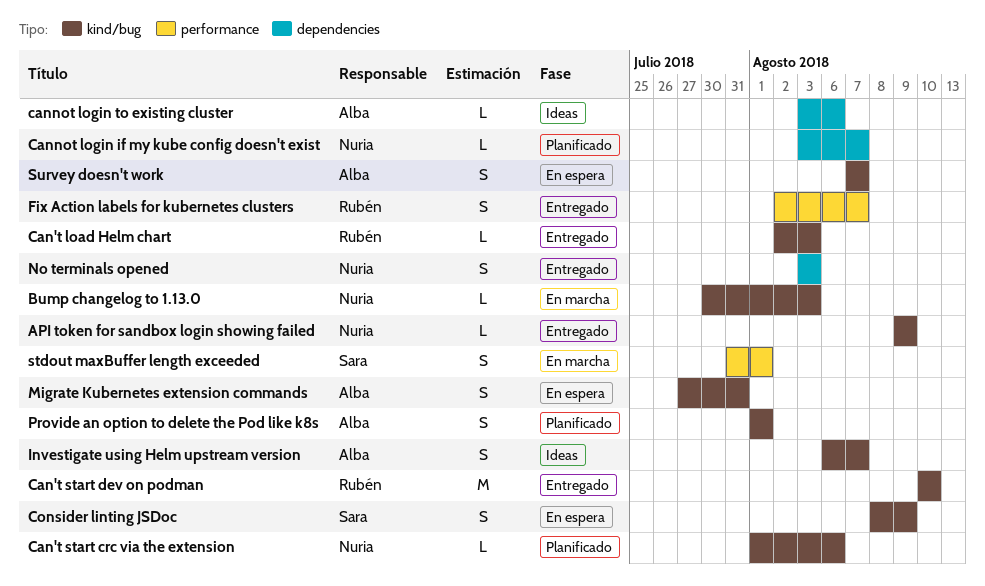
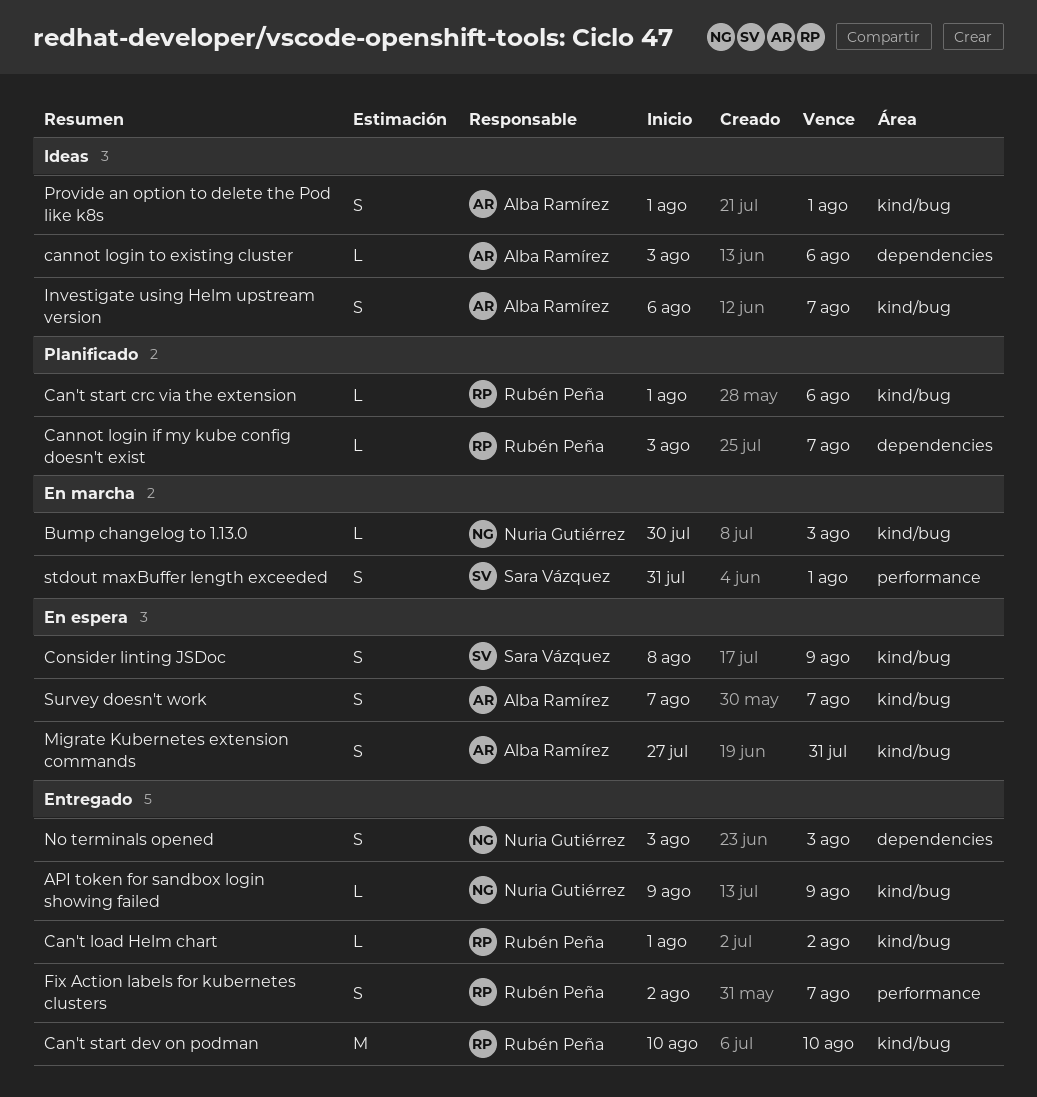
Can't load Helm chart, start: Aug 2 -> Aug 1
Can't load Helm chart, due: Aug 3 -> Aug 2
Can't start crc via the extension, owner: Nuria Gutiérrez -> Rubén Peña
Cannot login if my kube config doesn't exist, owner: Nuria Gutiérrez -> Rubén Peña
Provide an option to delete the Pod like k8s, status: Planificado -> Ideas

